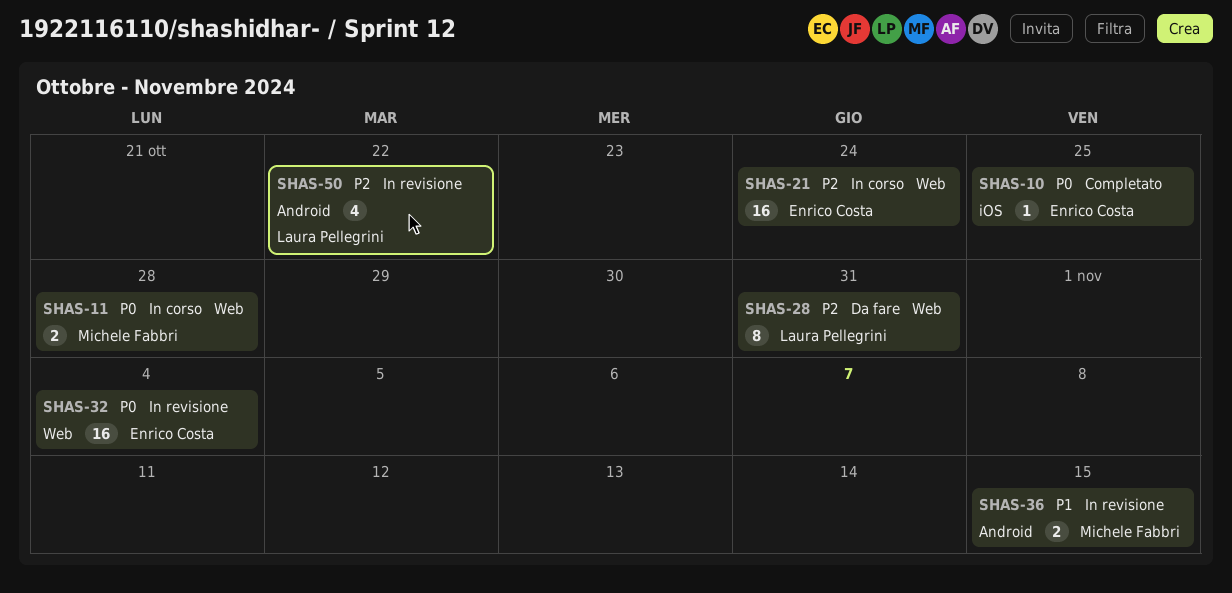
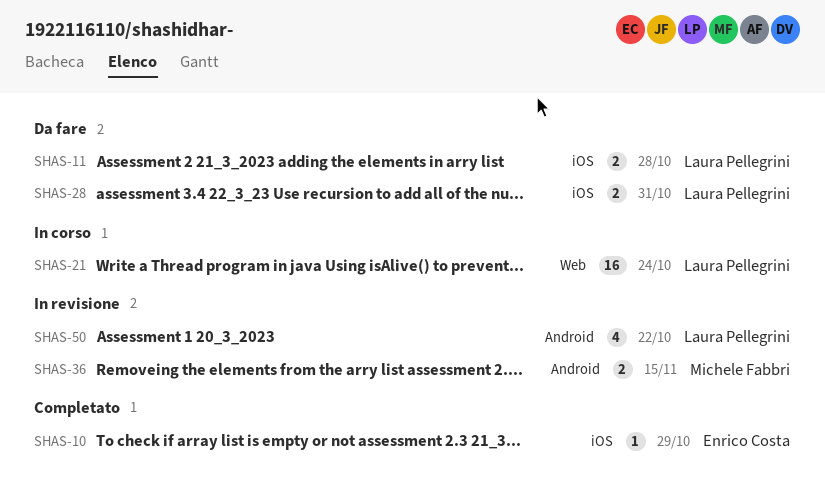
SHAS-10, due: Oct 25 -> Oct 29
SHAS-11, status: In corso -> Da fare
SHAS-11, owner: Michele Fabbri -> Laura Pellegrini
SHAS-11, label: Web -> iOS
SHAS-21, owner: Enrico Costa -> Laura Pellegrini
SHAS-28, label: Web -> iOS
SHAS-28, estimate: 8 -> 2
SHAS-32: present -> none

